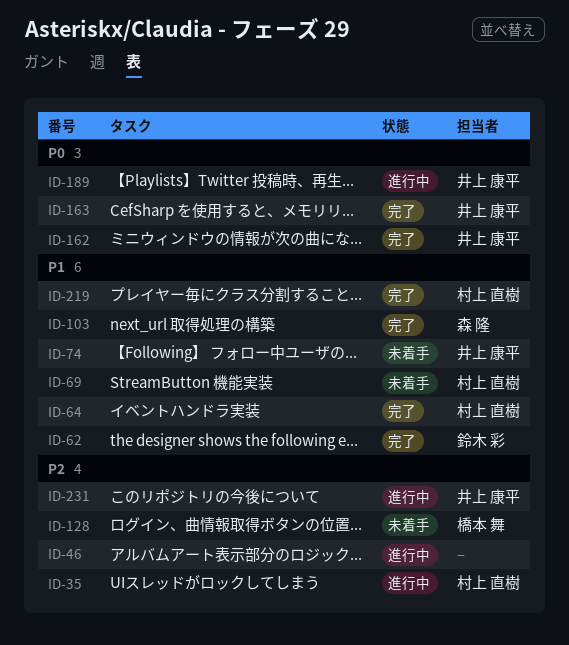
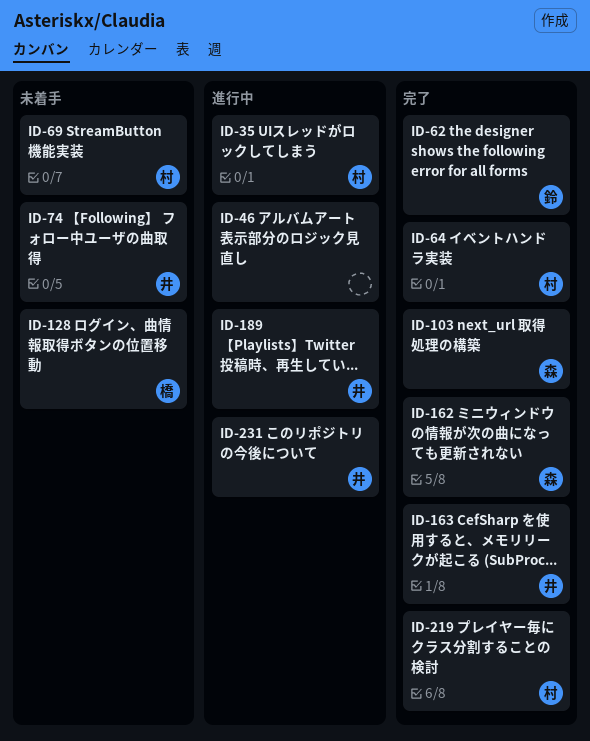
ID-162, owner: 井上 康平 -> 森 隆

